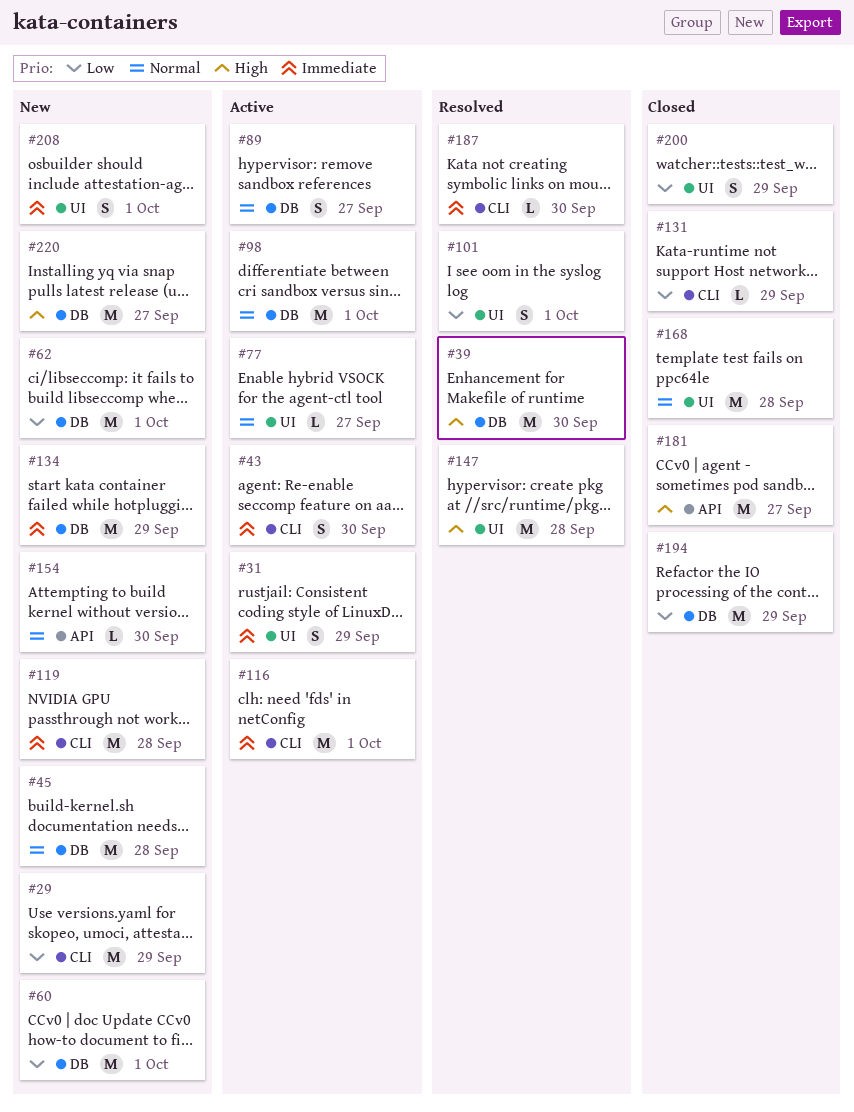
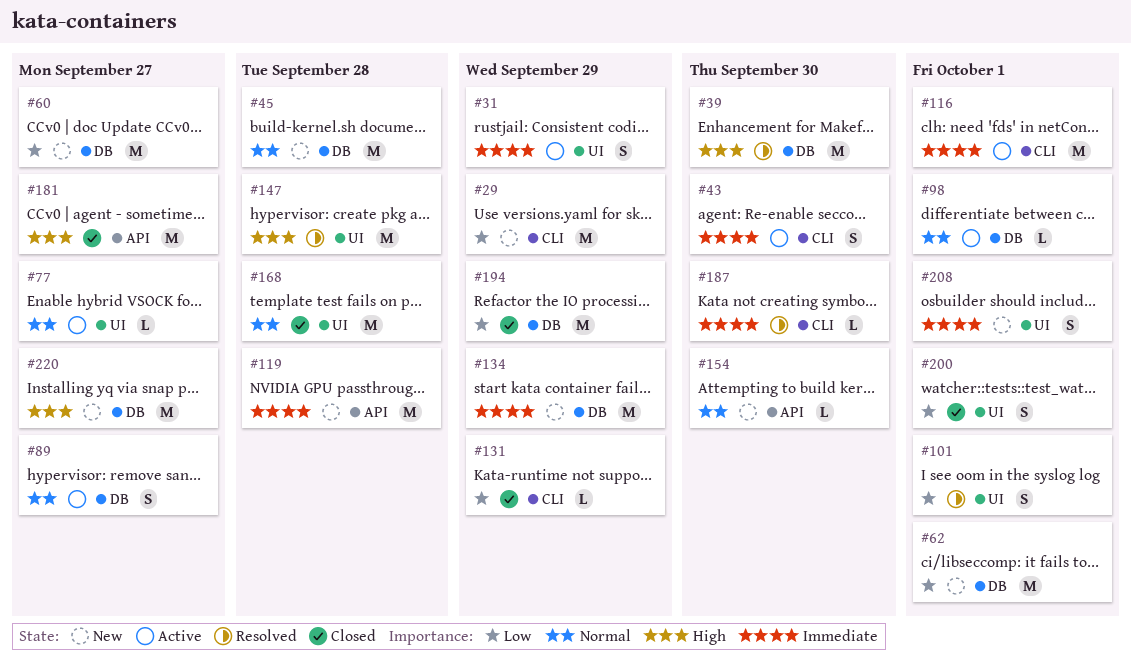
#60, due: Oct 1 -> Sep 27
#98, estimate: M -> L
#119, label: CLI -> API
#200, due: Sep 29 -> Oct 1

